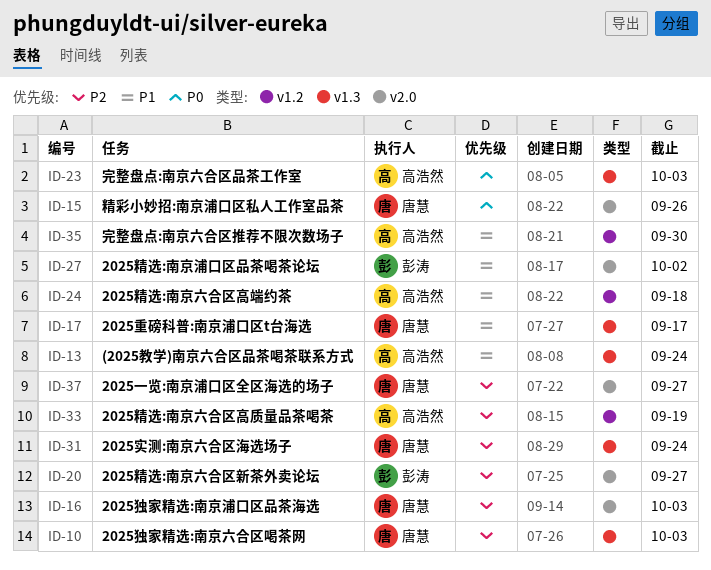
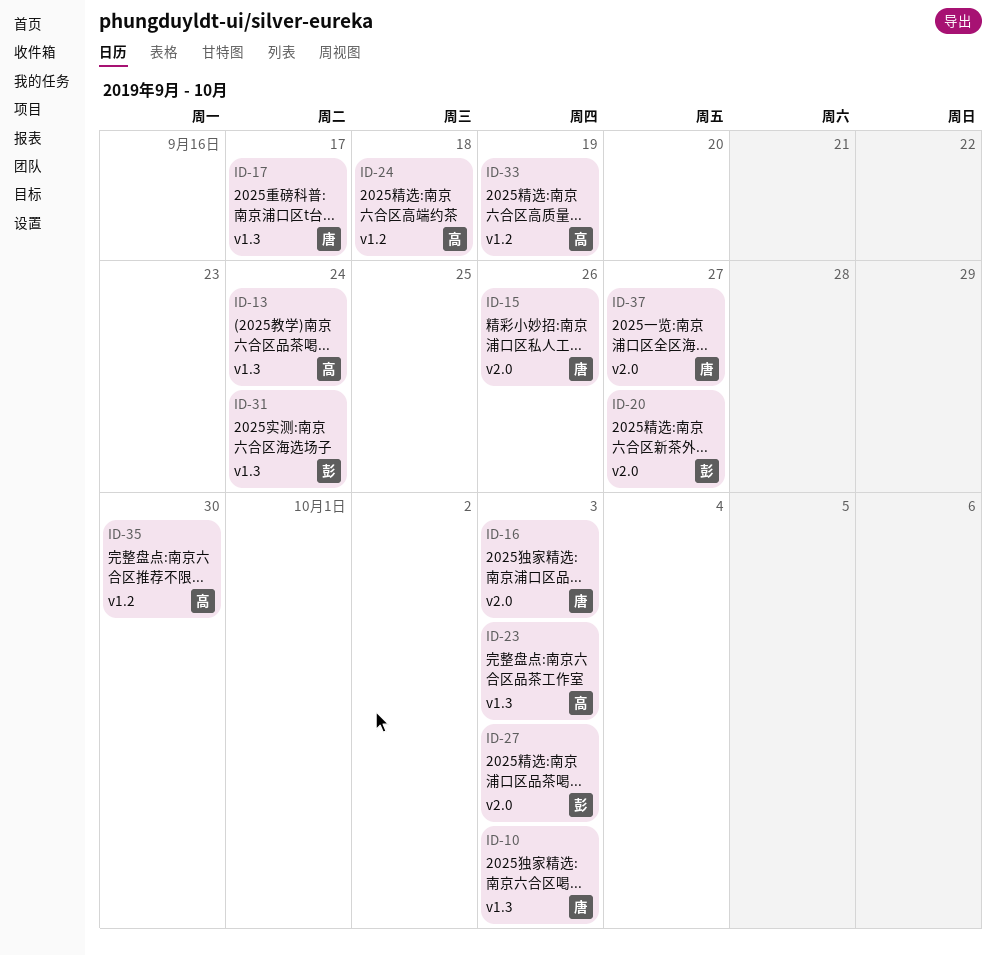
ID-27, due: Oct 2 -> Oct 3
ID-31, owner: 唐慧 -> 彭涛

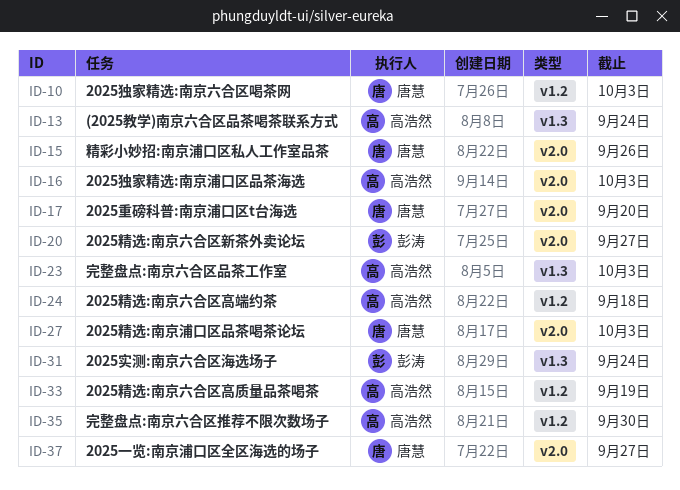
ID-10, label: v1.3 -> v1.2
ID-16, owner: 唐慧 -> 高浩然
ID-17, label: v1.3 -> v2.0
ID-17, due: Sep 17 -> Sep 20
ID-27, owner: 彭涛 -> 唐慧

